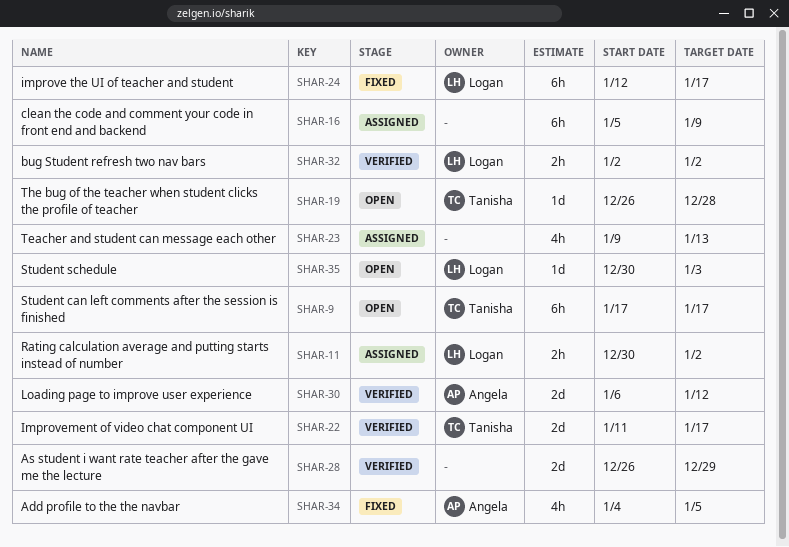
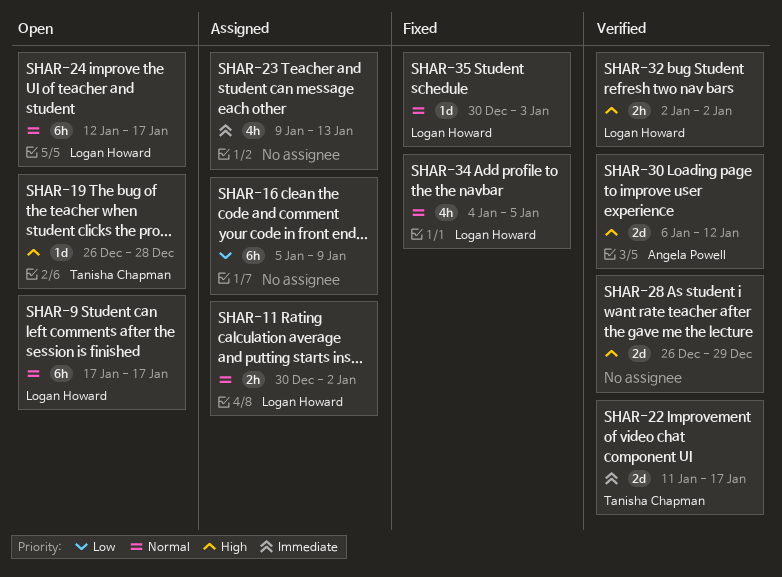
SHAR-9, owner: Tanisha Chapman -> Logan Howard
SHAR-24, status: Fixed -> Open
SHAR-34, owner: Angela Powell -> Logan Howard
SHAR-35, status: Open -> Fixed

